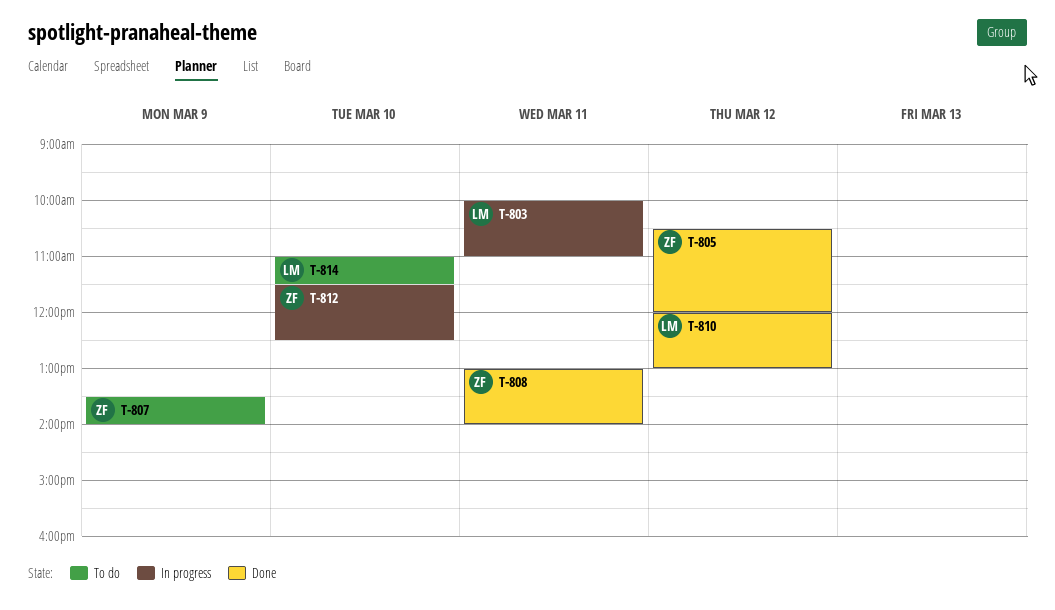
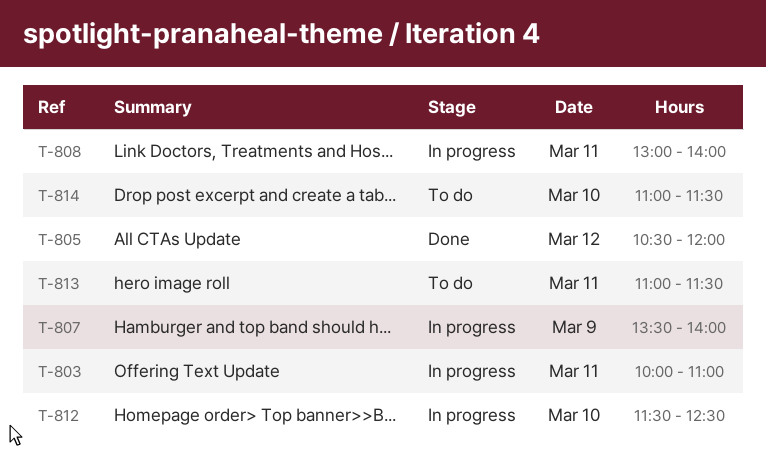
T-807, status: To do -> In progress
T-808, status: Done -> In progress
T-810: present -> none
T-813: none -> present

